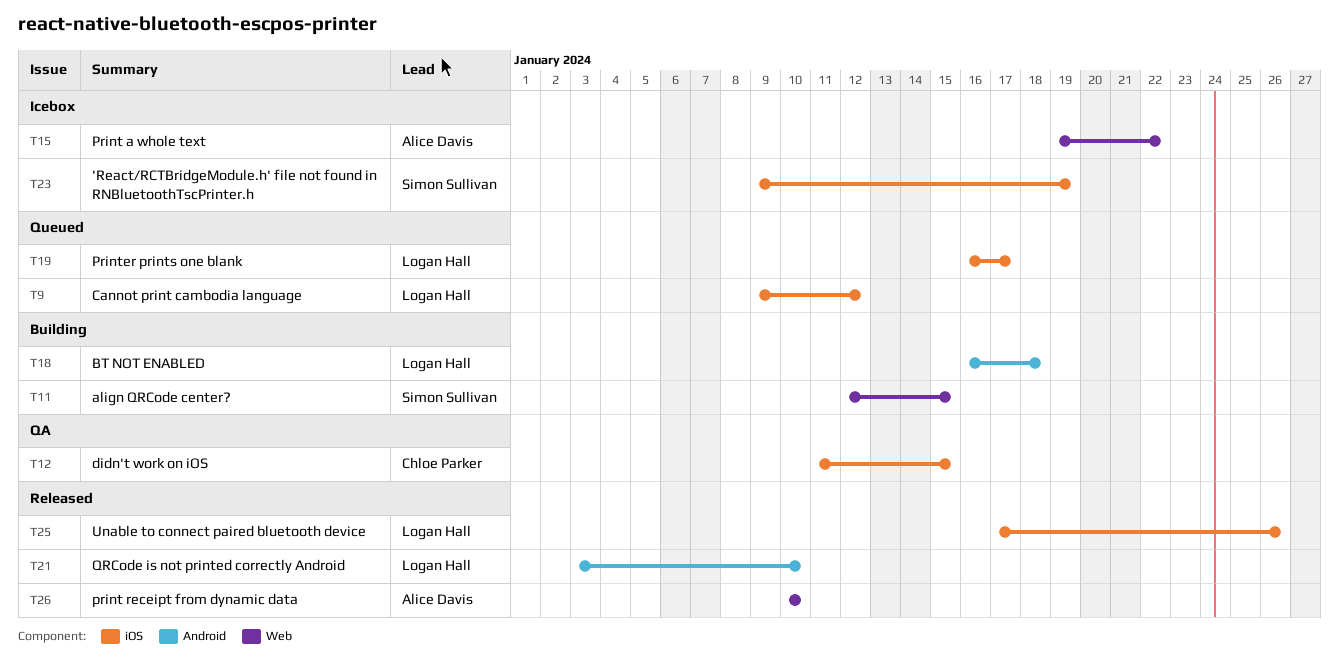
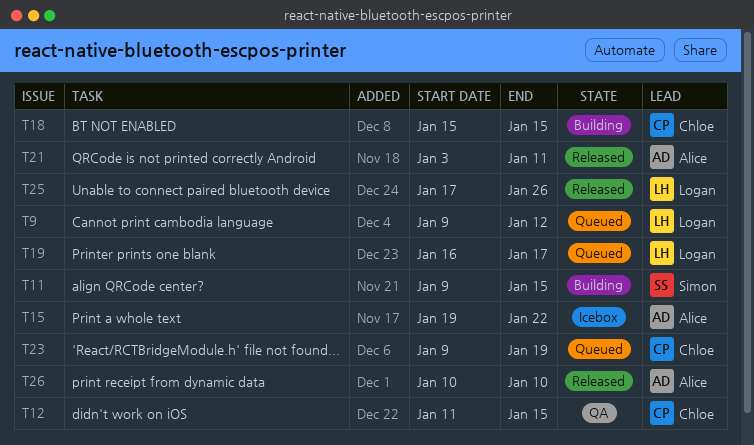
T11, start: Jan 12 -> Jan 9
T18, owner: Logan Hall -> Chloe Parker
T18, start: Jan 16 -> Jan 15
T18, due: Jan 18 -> Jan 15
T21, owner: Logan Hall -> Alice Davis
T21, due: Jan 10 -> Jan 11
T23, status: Icebox -> Queued
T23, owner: Simon Sullivan -> Chloe Parker

